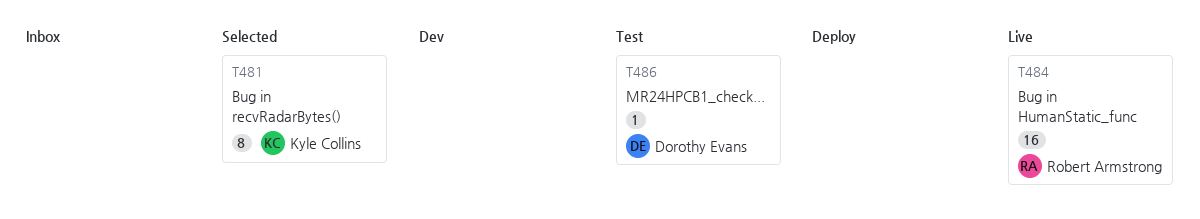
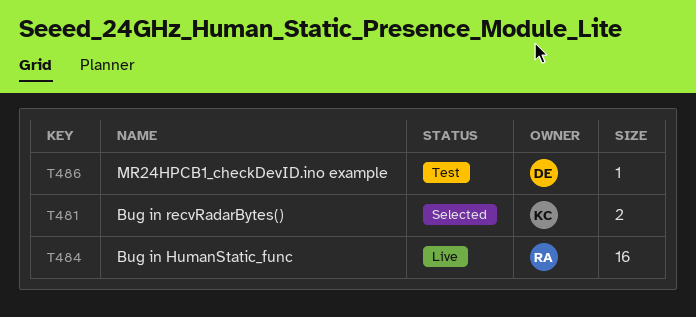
T481, estimate: 8 -> 2

